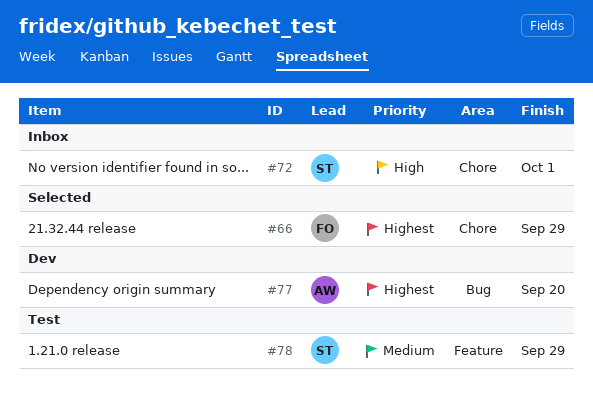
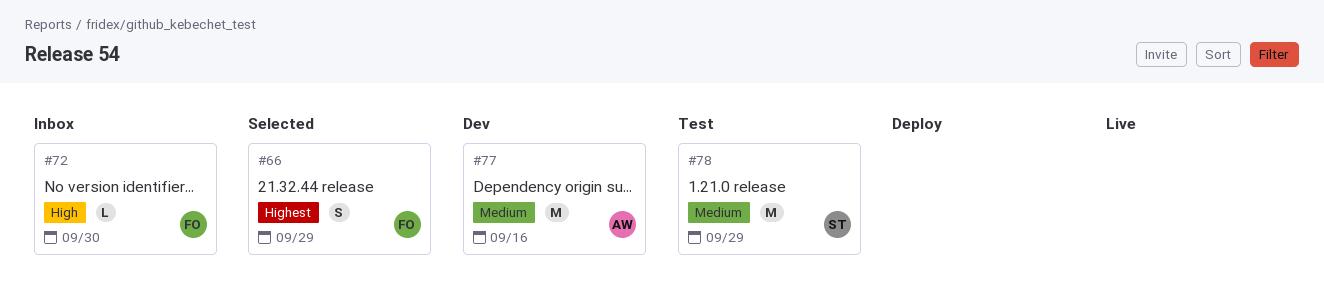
#72, owner: ST -> FO
#72, due: Oct 1 -> Sep 30
#77, priority: Highest -> Medium
#77, due: Sep 20 -> Sep 16

